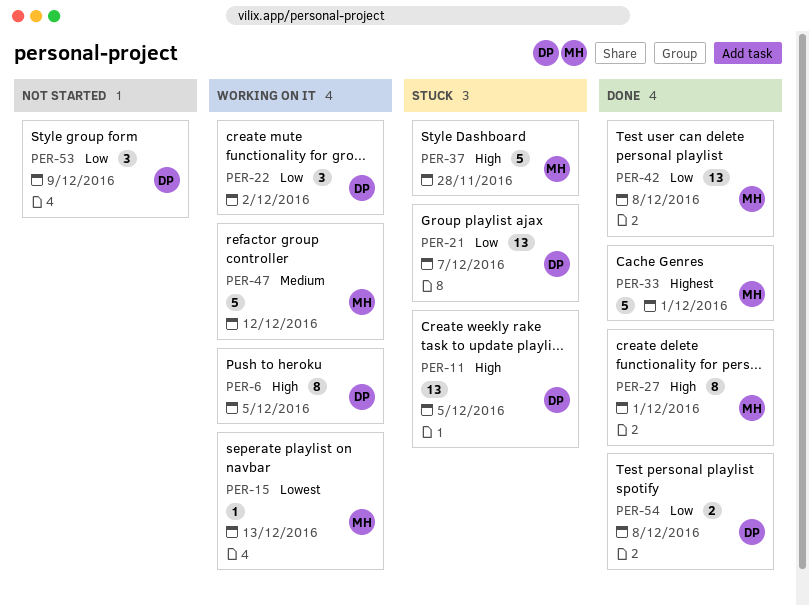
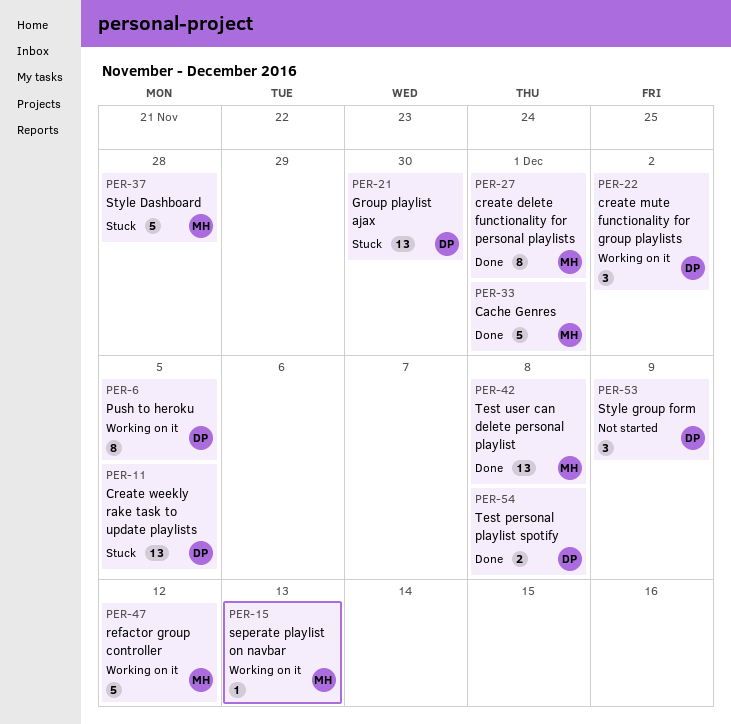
PER-21, due: Dec 7 -> Nov 30

